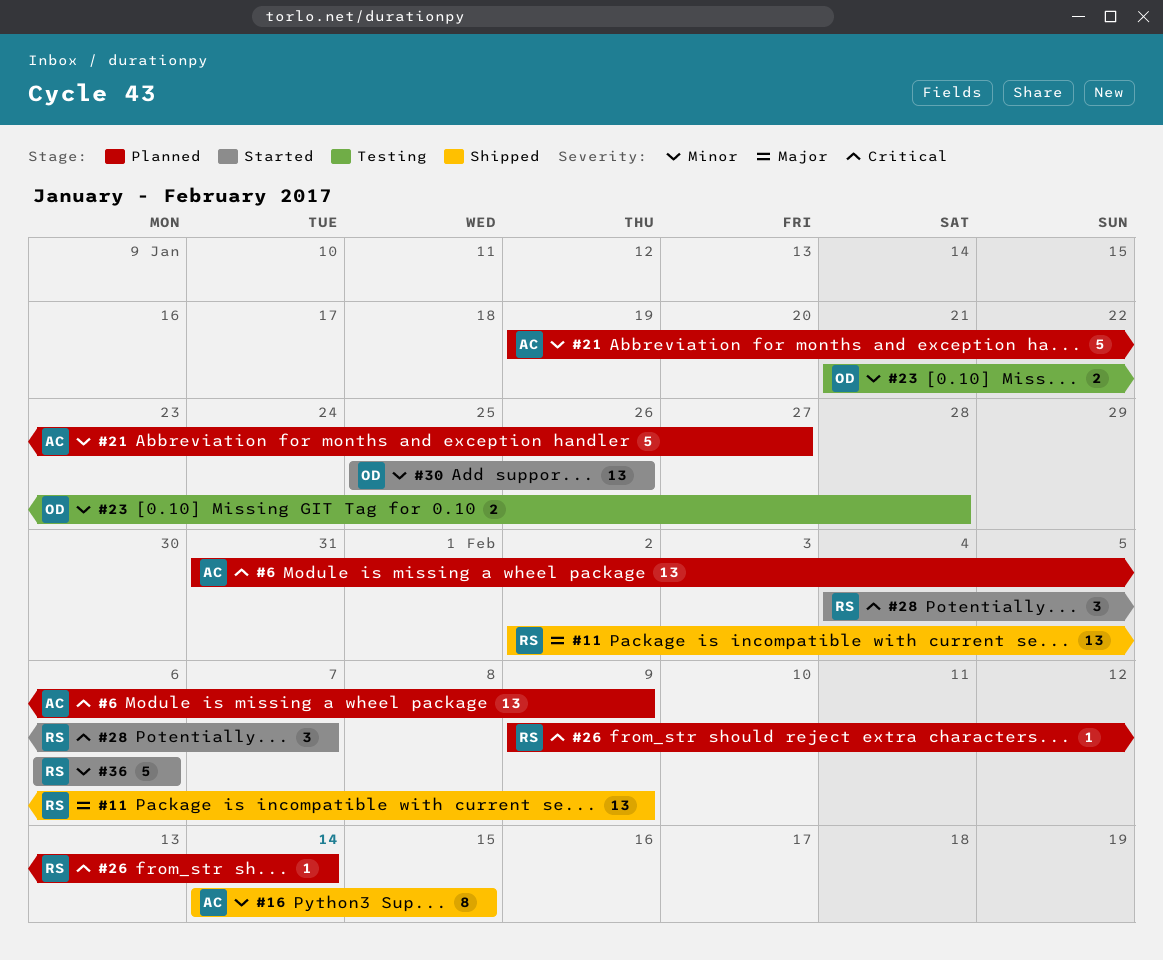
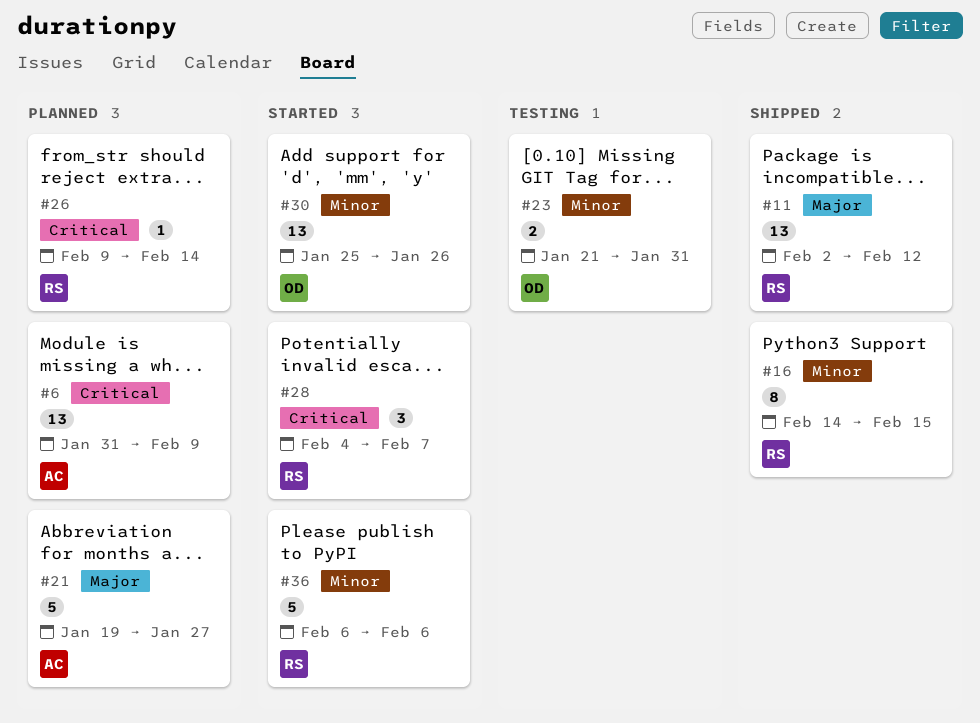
#11, due: Feb 9 -> Feb 12
#16, owner: AC -> RS
#21, priority: Minor -> Major
#23, due: Jan 28 -> Jan 31

